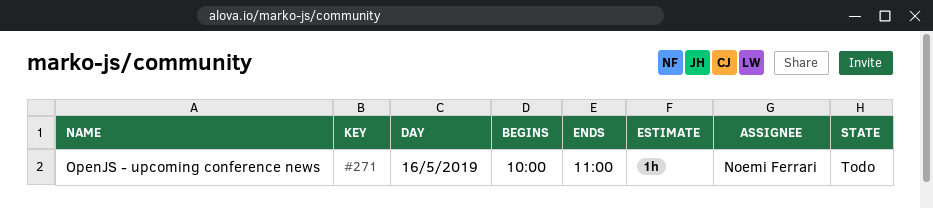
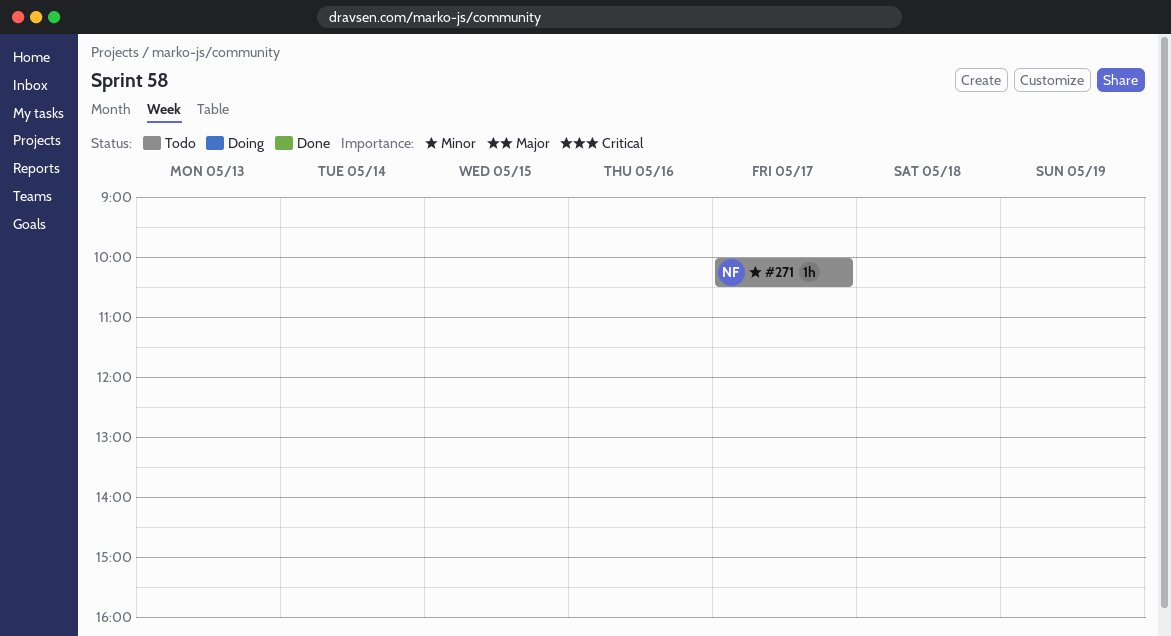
#271, day: May 16 -> May 17
#271, ends: 11:00 -> 10:30

